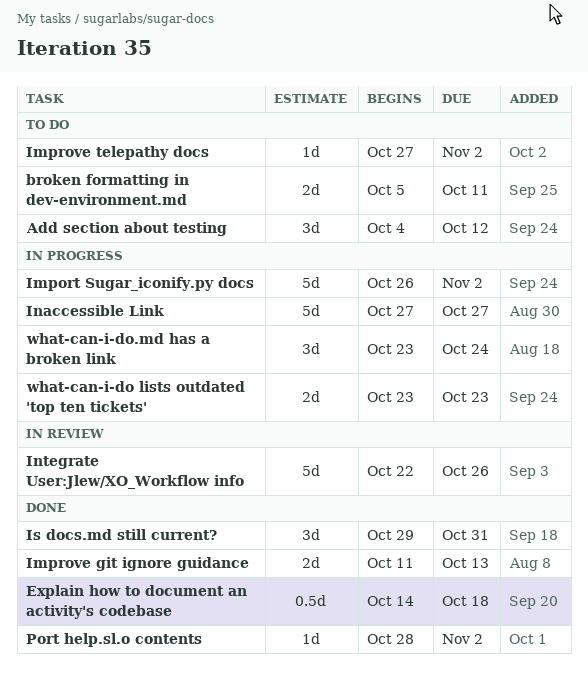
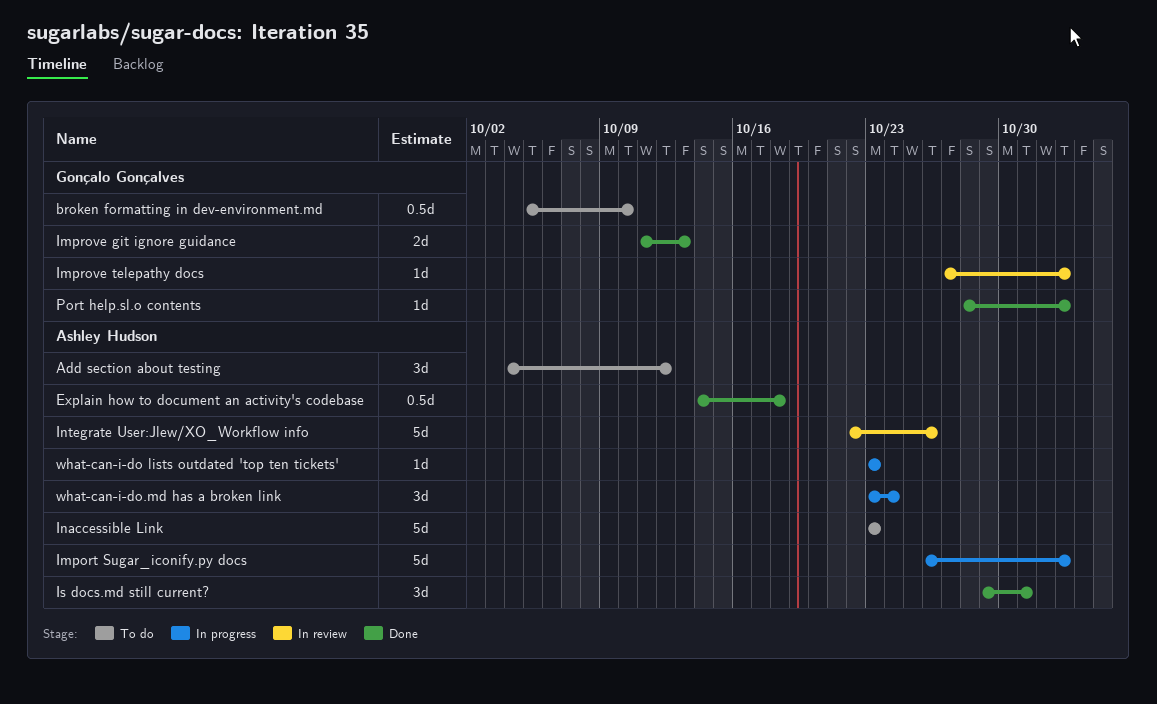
broken formatting in dev-environment.md, estimate: 2d -> 0.5d
broken formatting in dev-environment.md, due: Oct 11 -> Oct 10
Improve telepathy docs, status: To do -> In review
Inaccessible Link, status: In progress -> To do
Inaccessible Link, start: Oct 27 -> Oct 23
Inaccessible Link, due: Oct 27 -> Oct 23
what-can-i-do lists outdated 'top ten tickets', estimate: 2d -> 1d

